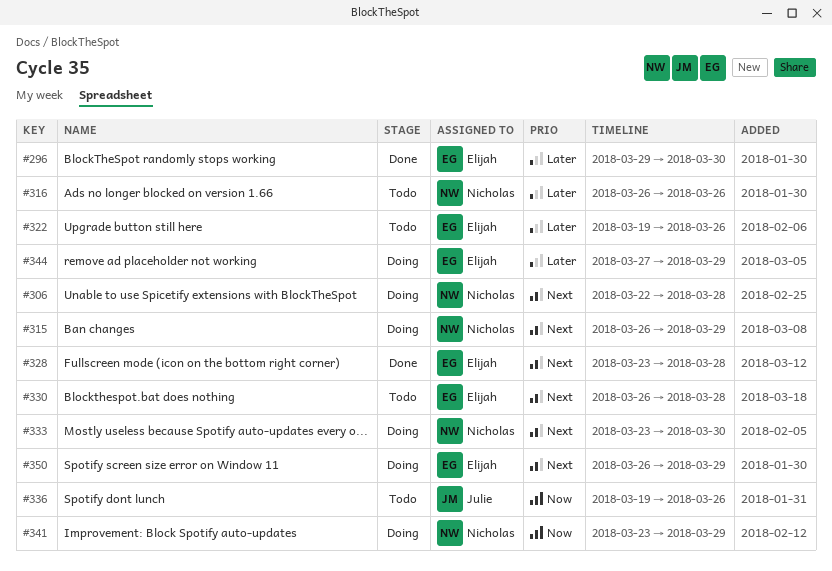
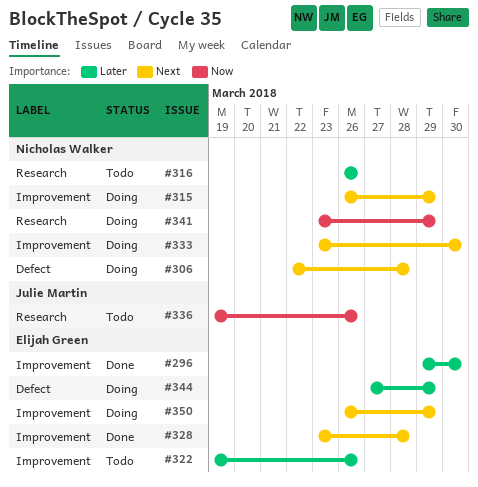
#330: present -> none

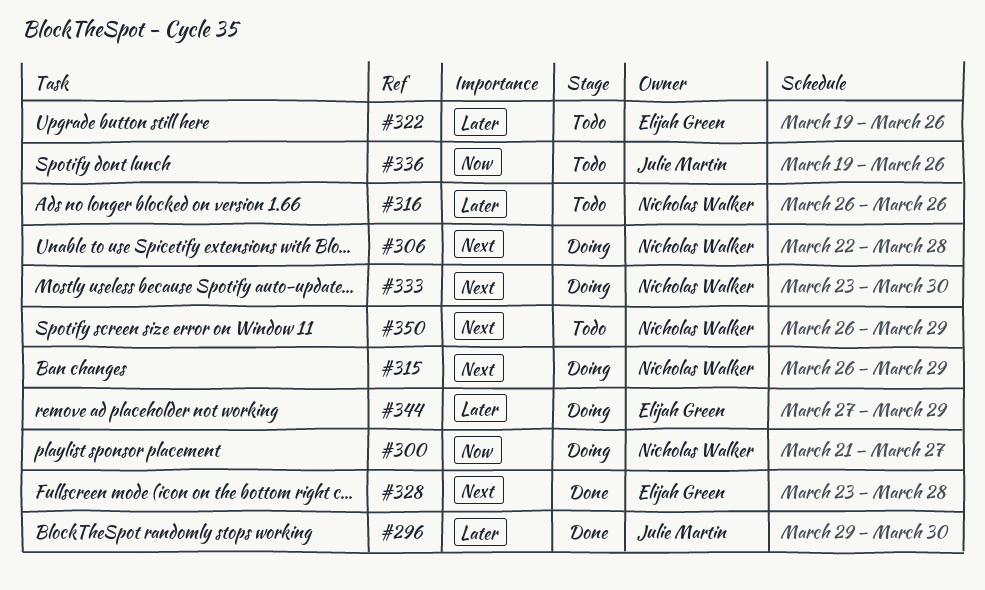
#296, owner: Elijah Green -> Julie Martin
#300: none -> present
#341: present -> none
#350, status: Doing -> Todo
#350, owner: Elijah Green -> Nicholas Walker

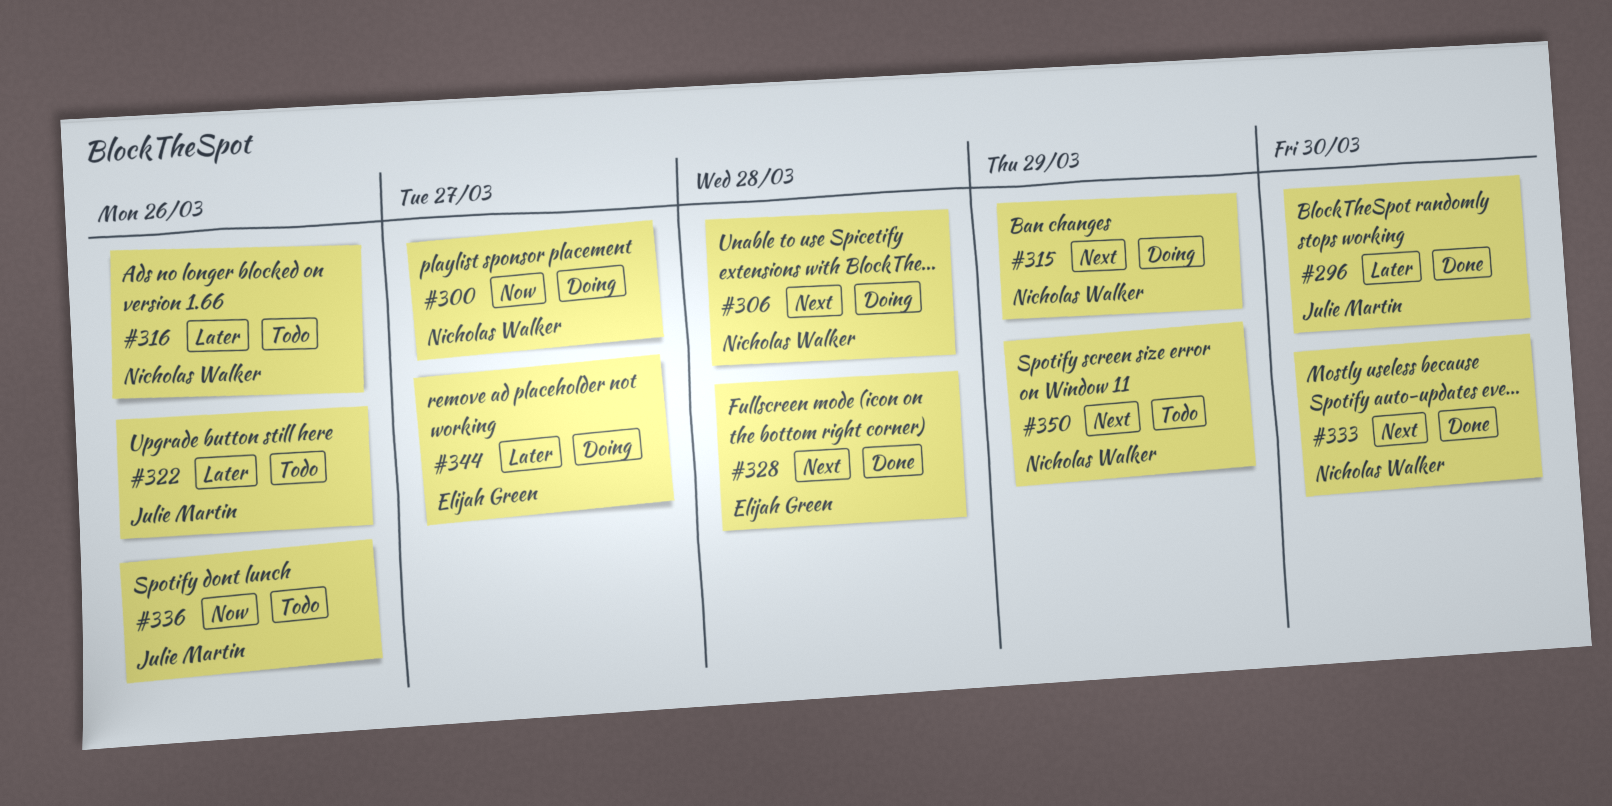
#322, owner: Elijah Green -> Julie Martin
#333, status: Doing -> Done
#344, due: Mar 29 -> Mar 27

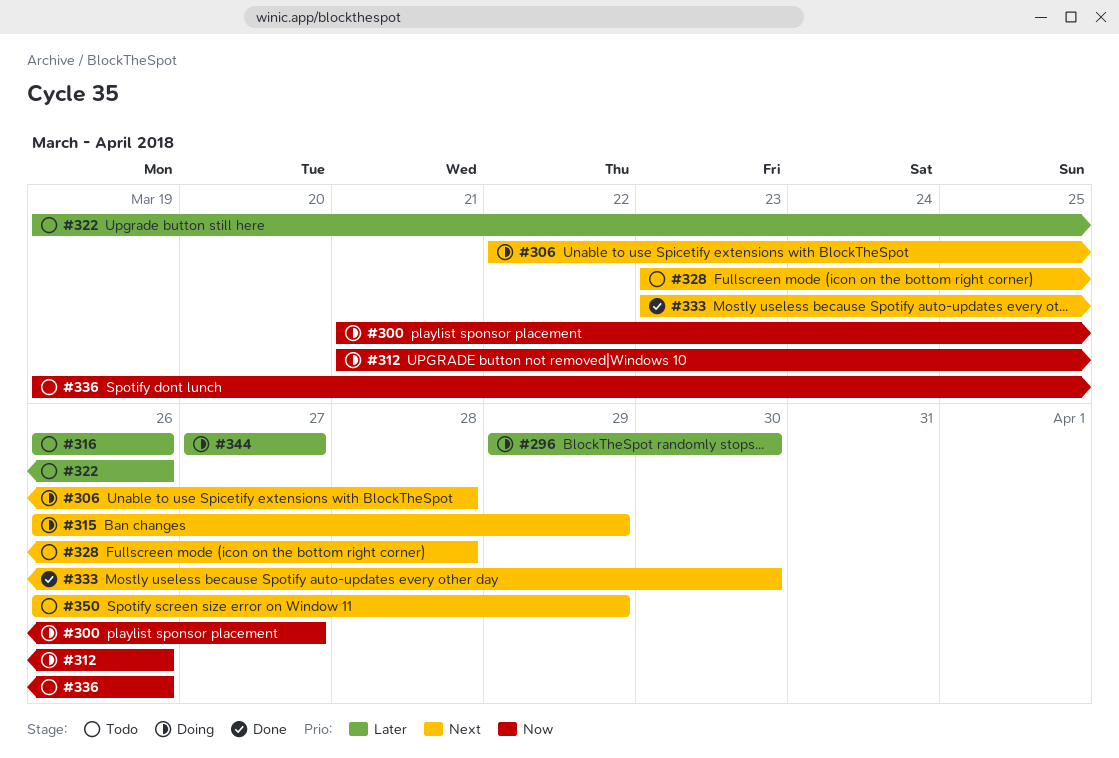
#296, status: Done -> Doing
#312: none -> present
#328, status: Done -> Todo

